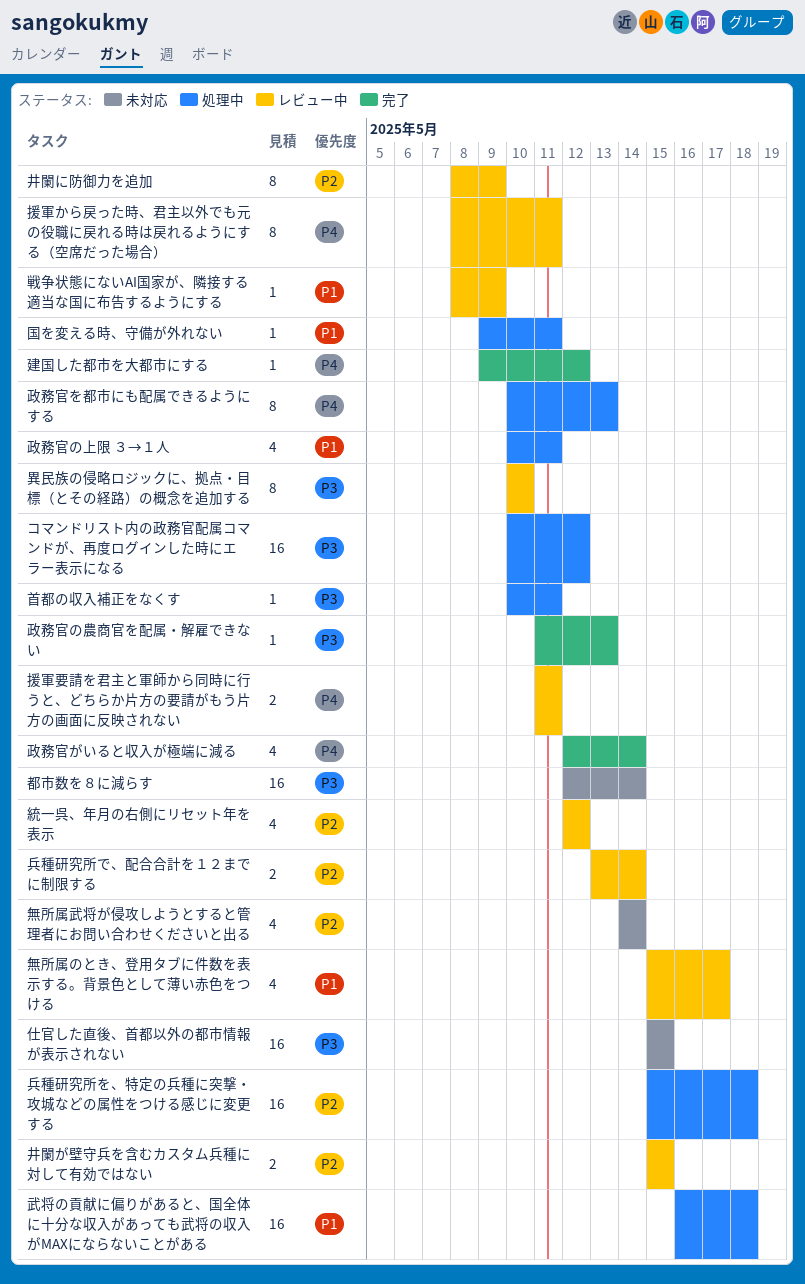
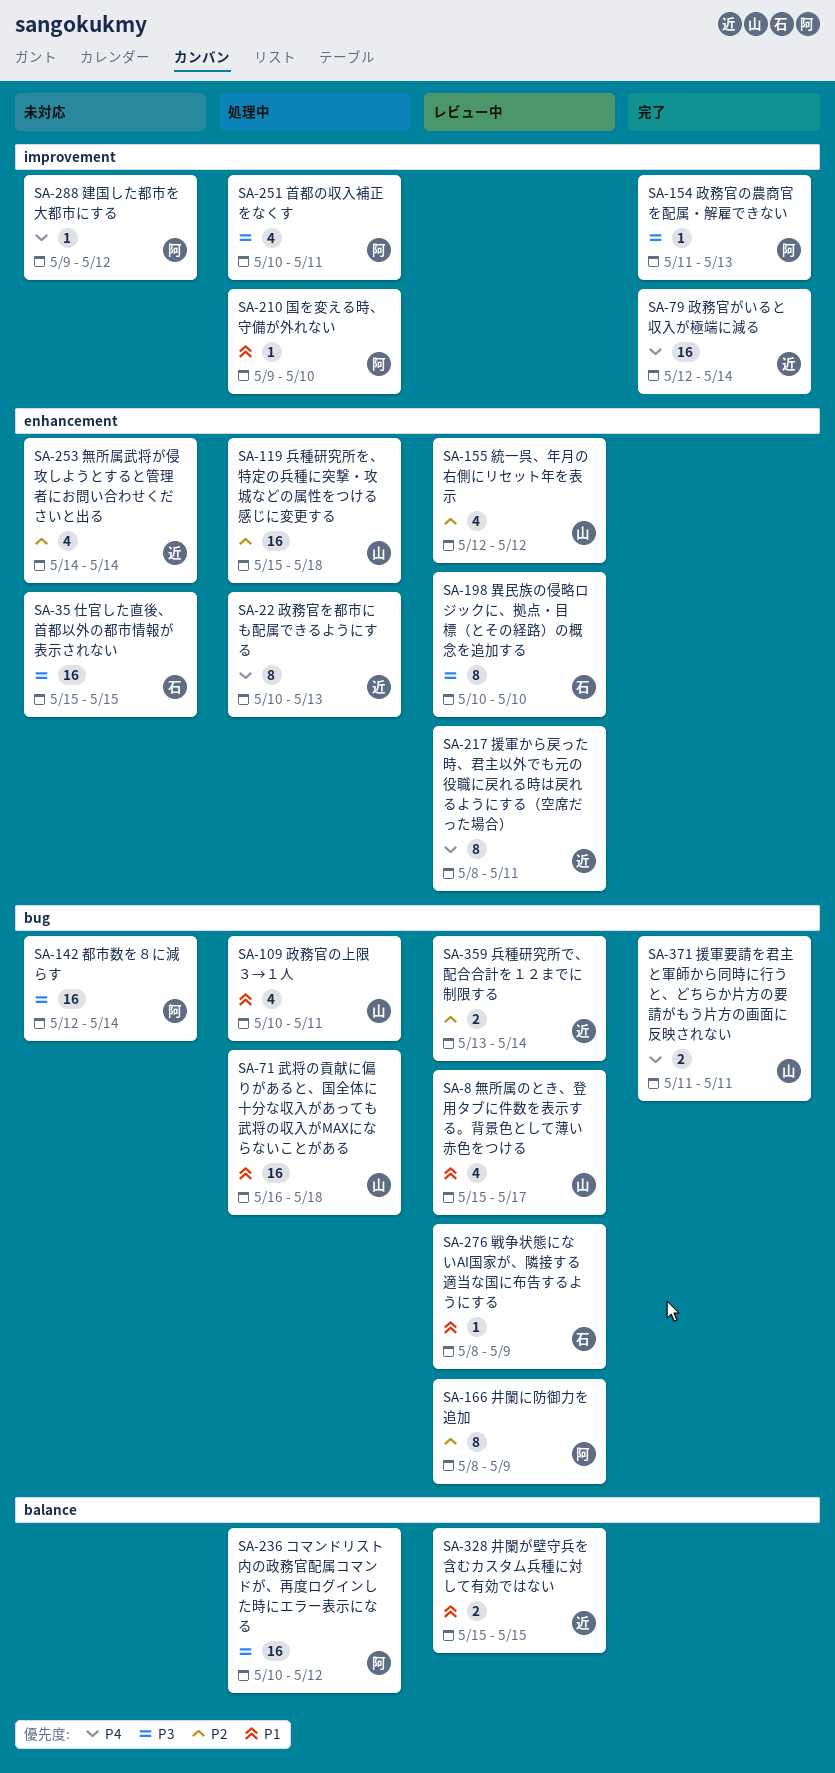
井闌が壁守兵を含むカスタム兵種に対して有効ではない, priority: P2 -> P1
国を変える時、守備が外れない, due: May 11 -> May 10
建国した都市を大都市にする, status: 完了 -> 未対応
援軍要請を君主と軍師から同時に行うと、どちらか片方の要請がもう片方の画面に反映されない, status: レビュー中 -> 完了
政務官がいると収入が極端に減る, estimate: 4 -> 16
首都の収入補正をなくす, estimate: 1 -> 4

